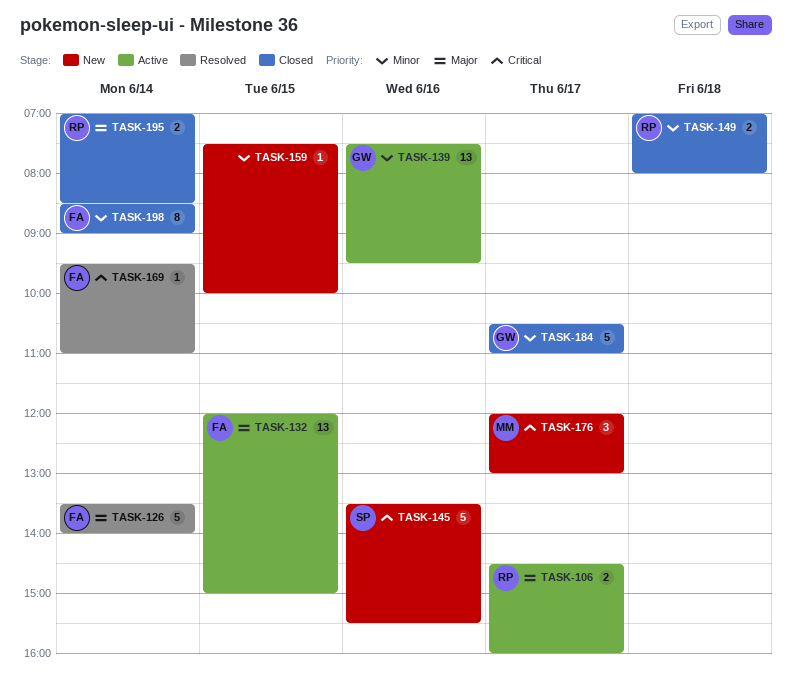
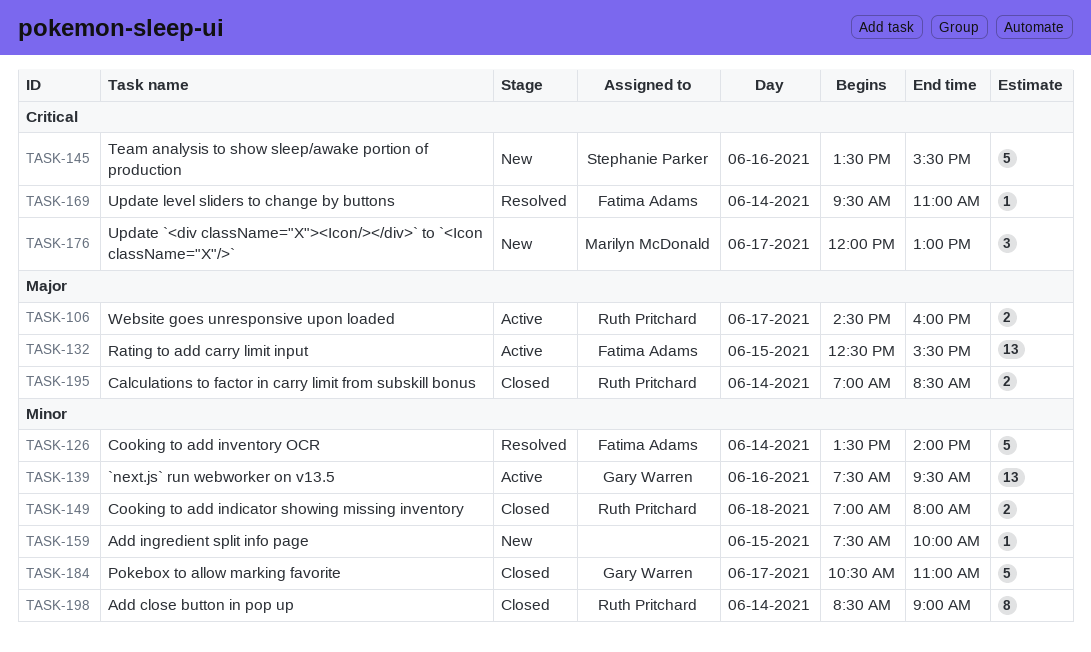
TASK-126, priority: Major -> Minor
TASK-132, begins: 12:00 -> 12:30
TASK-132, ends: 15:00 -> 15:30
TASK-198, owner: Fatima Adams -> Ruth Pritchard

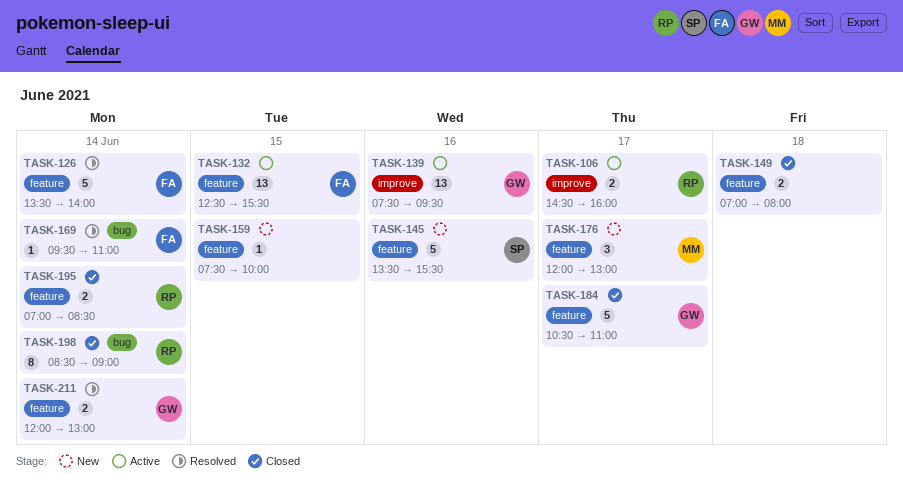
TASK-149, owner: Ruth Pritchard -> none
TASK-211: none -> present

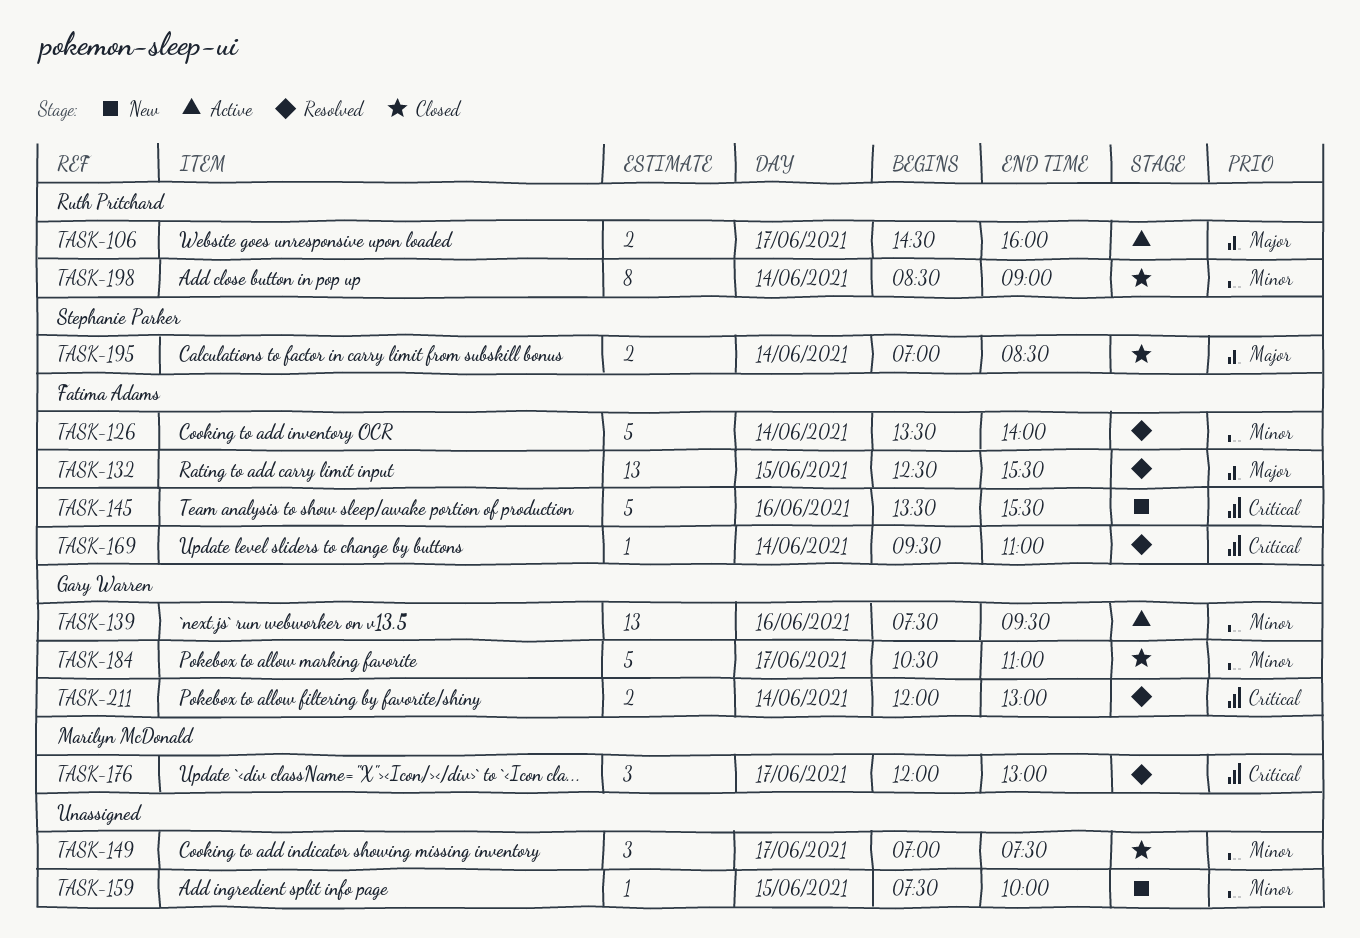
TASK-132, status: Active -> Resolved
TASK-145, owner: Stephanie Parker -> Fatima Adams
TASK-149, estimate: 2 -> 3
TASK-149, day: Jun 18 -> Jun 17
TASK-149, ends: 08:00 -> 07:30
TASK-176, status: New -> Resolved
TASK-195, owner: Ruth Pritchard -> Stephanie Parker

